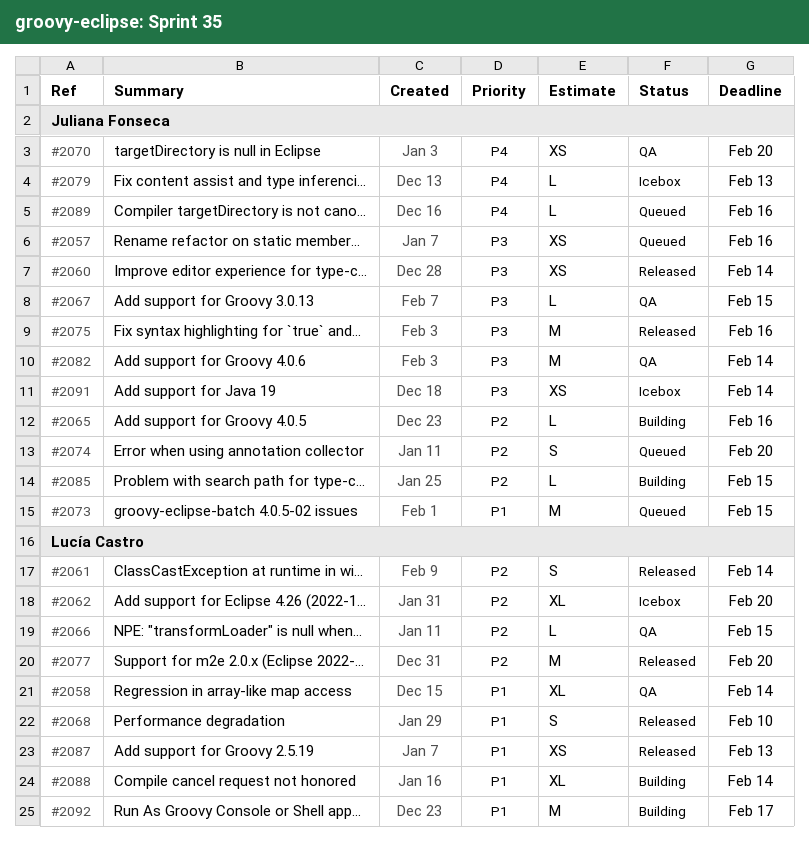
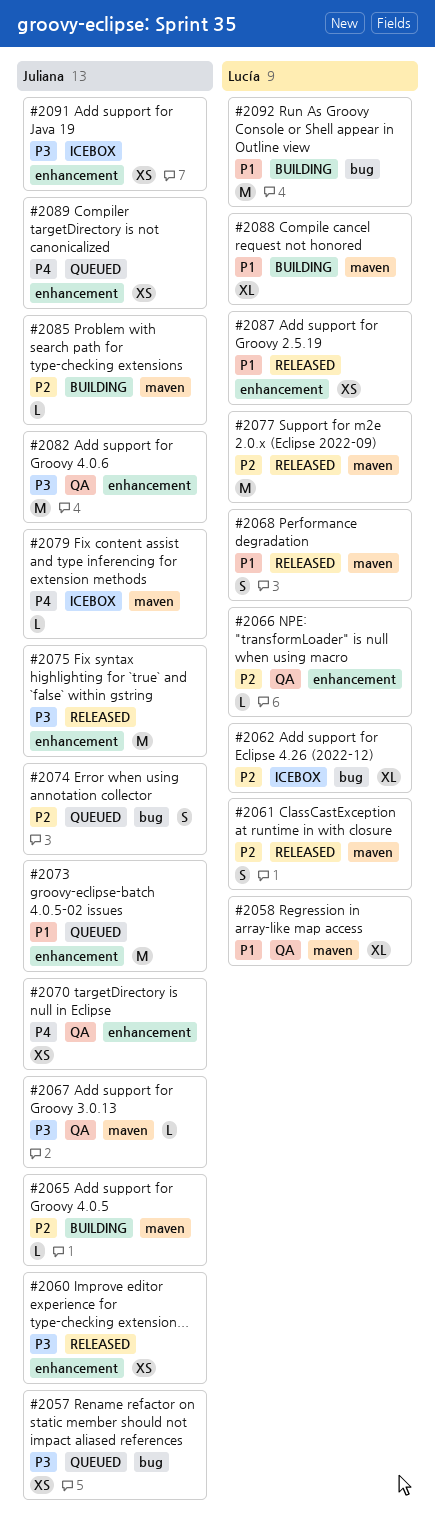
#2089, estimate: L -> XS

